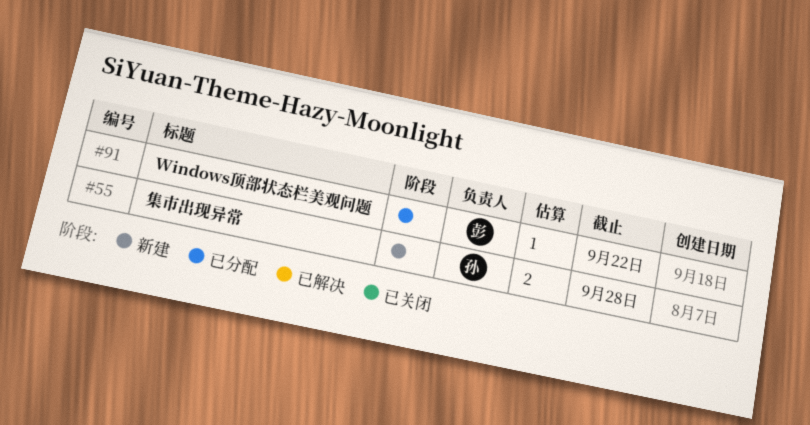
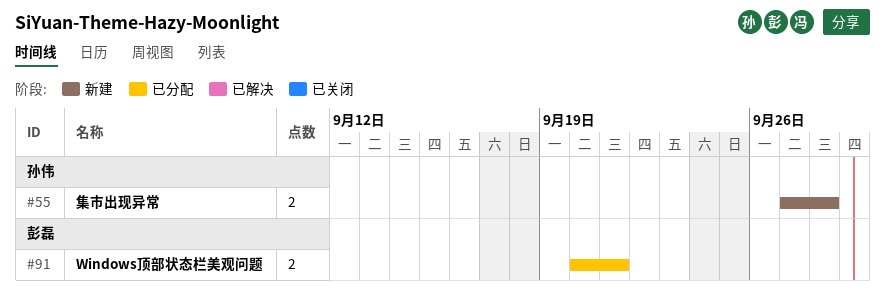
#91, estimate: 1 -> 2
#91, due: Sep 22 -> Sep 21

